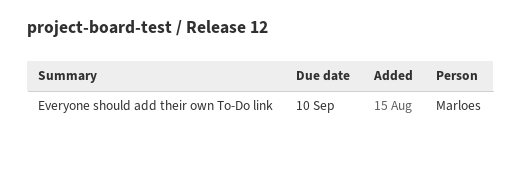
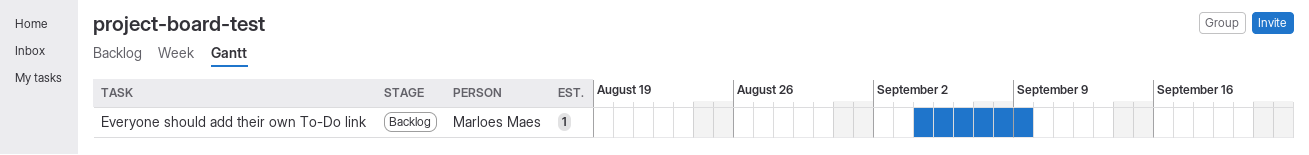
Everyone should add their own To-Do link, due: Sep 10 -> Sep 9

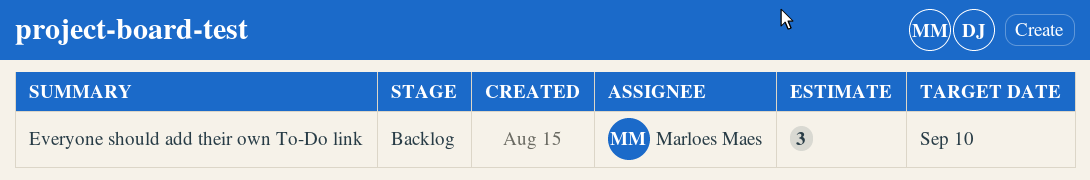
Everyone should add their own To-Do link, estimate: 1 -> 3
Everyone should add their own To-Do link, due: Sep 9 -> Sep 10

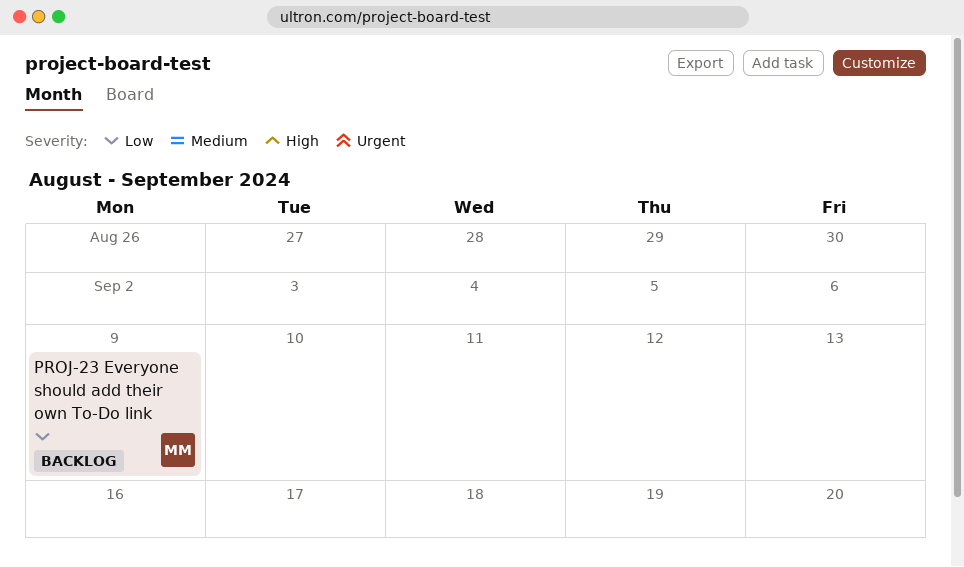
Everyone should add their own To-Do link, due: Sep 10 -> Sep 9

